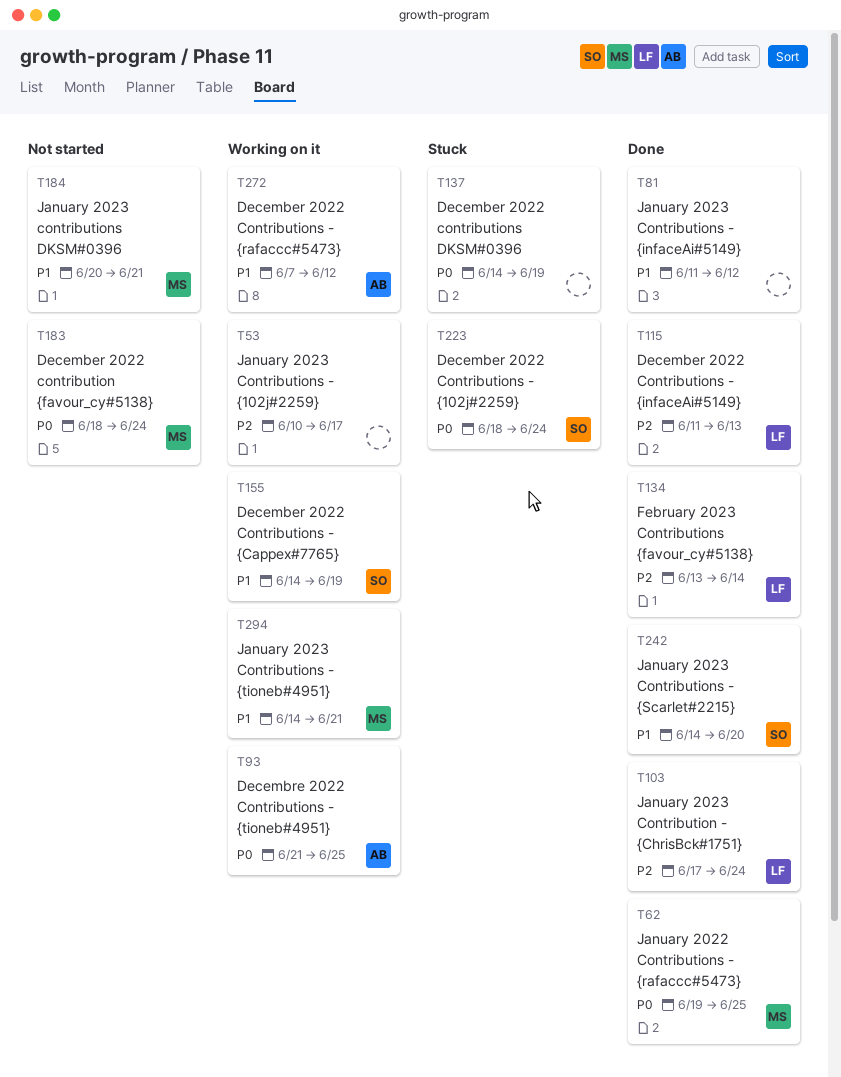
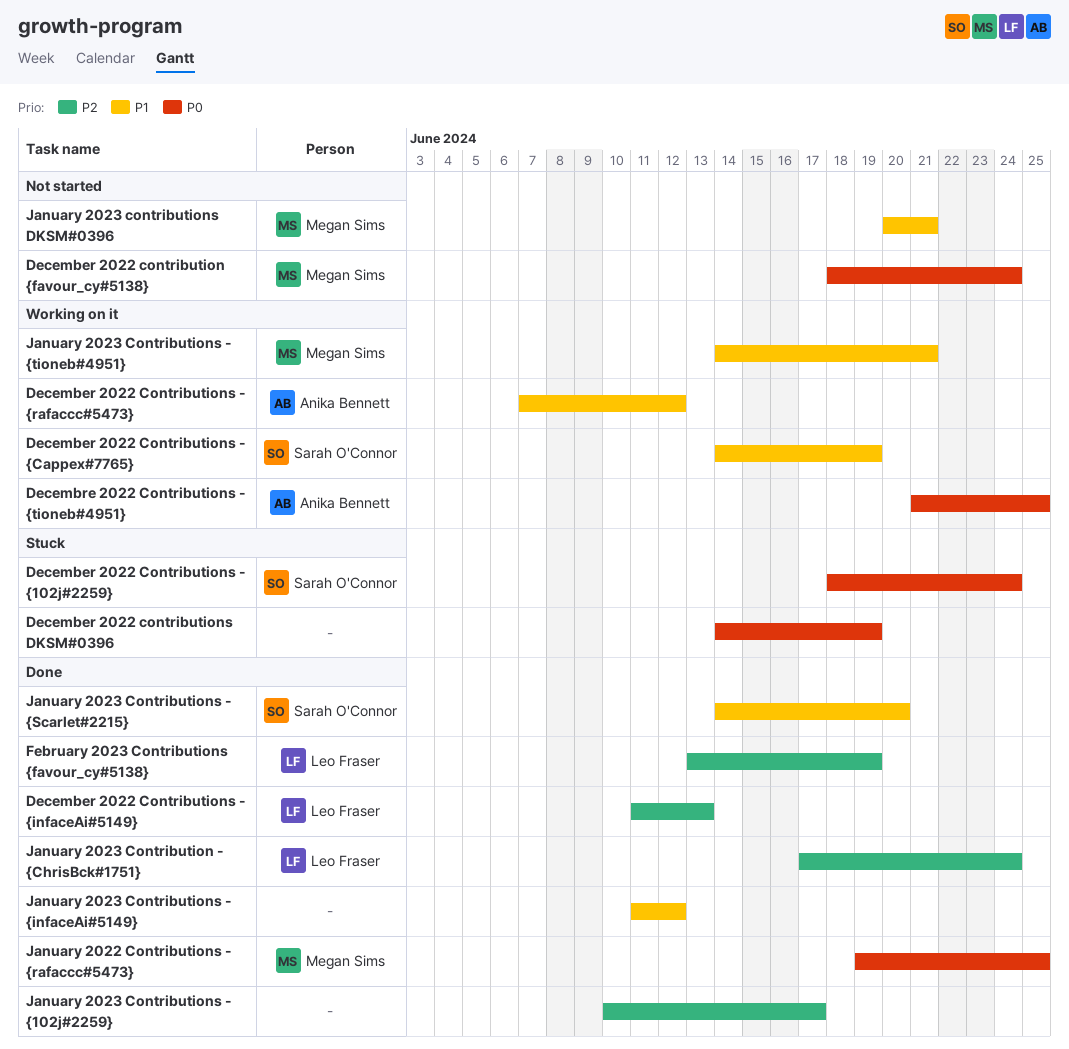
February 2023 Contributions {favour_cy#5138}, due: Jun 14 -> Jun 19
January 2023 Contributions - {102j#2259}, status: Working on it -> Done

